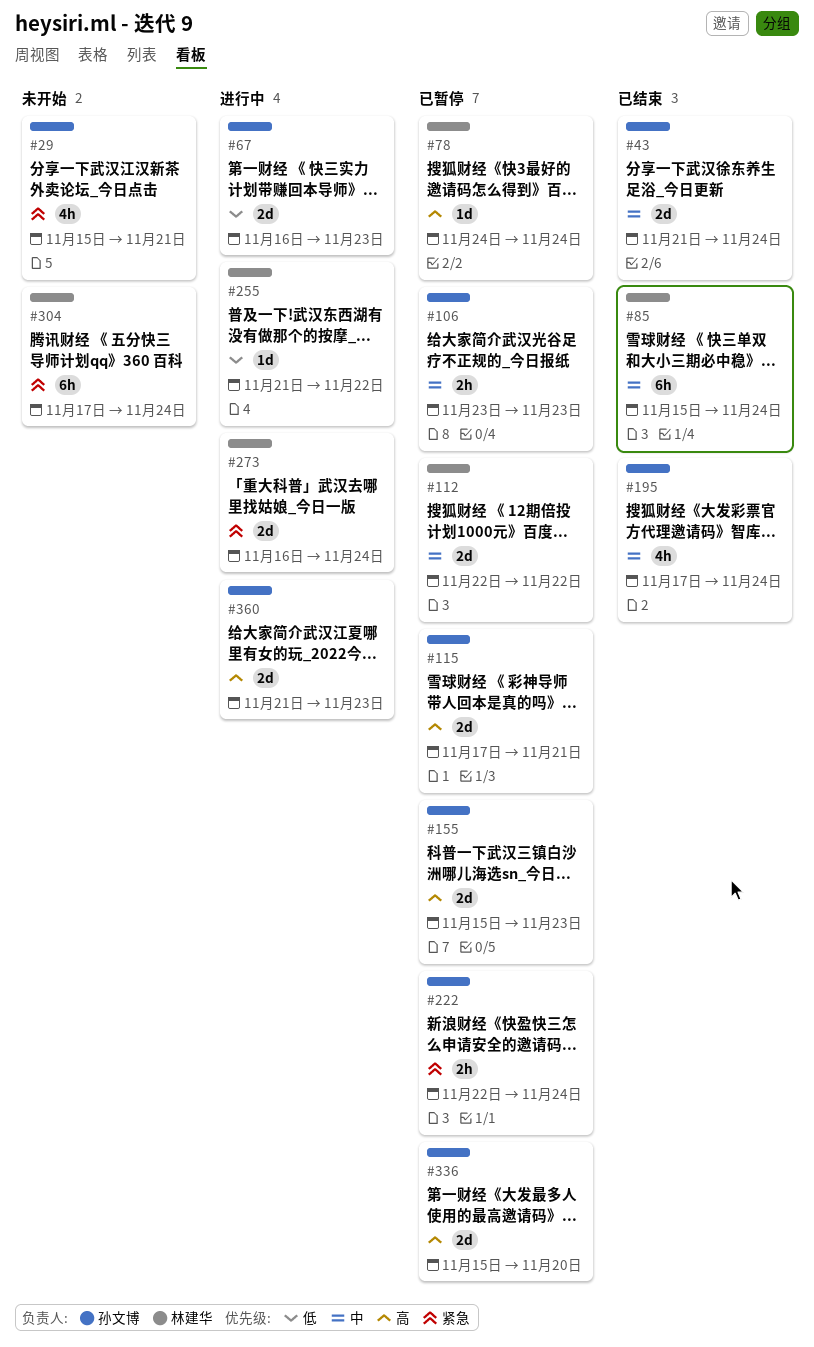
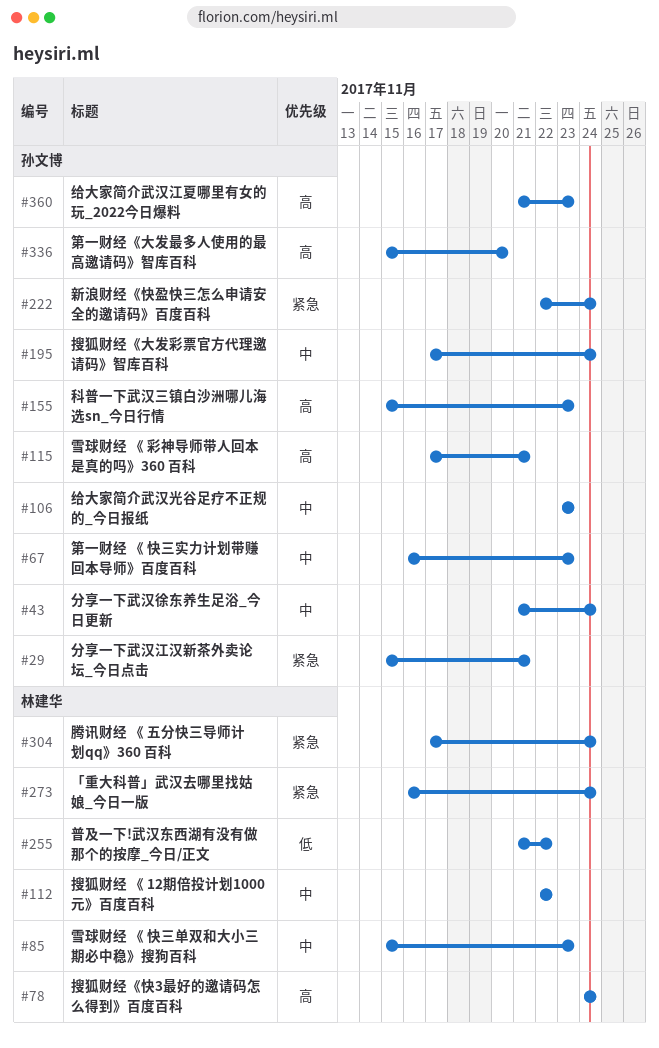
#67, priority: 低 -> 中
#85, due: Nov 24 -> Nov 23

